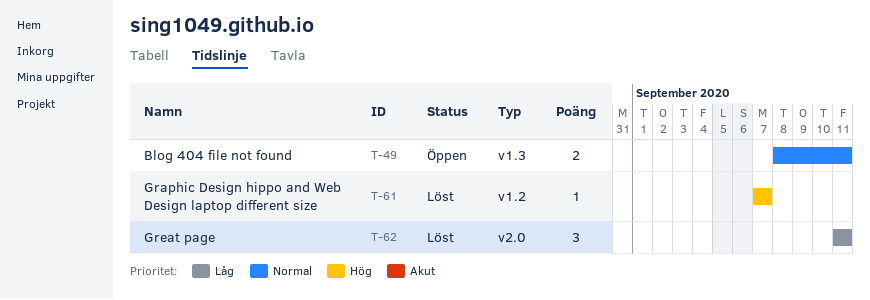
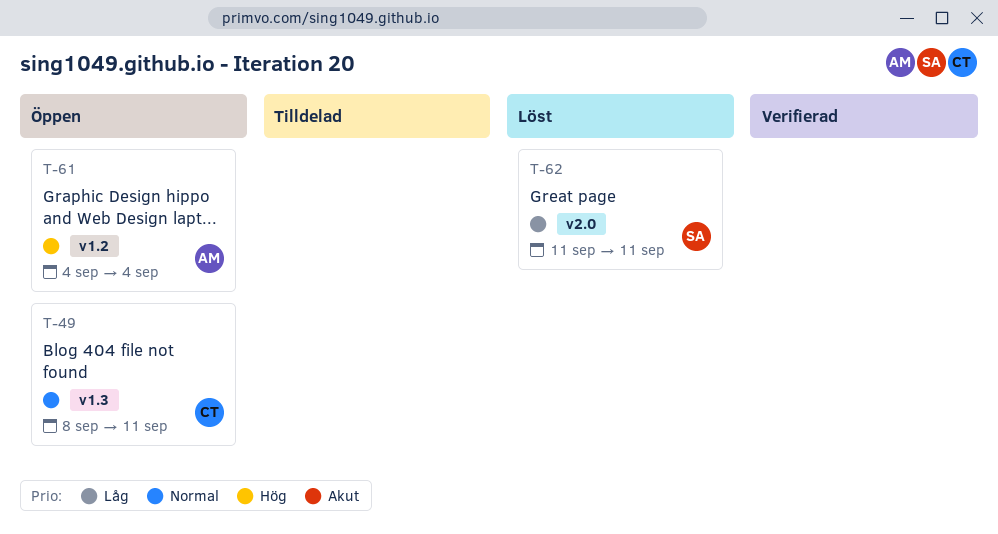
T-61, status: Löst -> Öppen
T-61, start: Sep 7 -> Sep 4
T-61, due: Sep 7 -> Sep 4

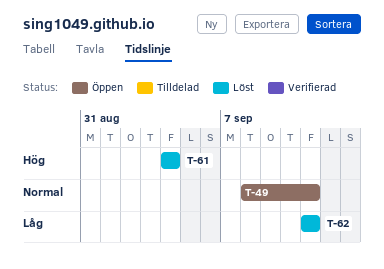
T-61, status: Öppen -> Löst

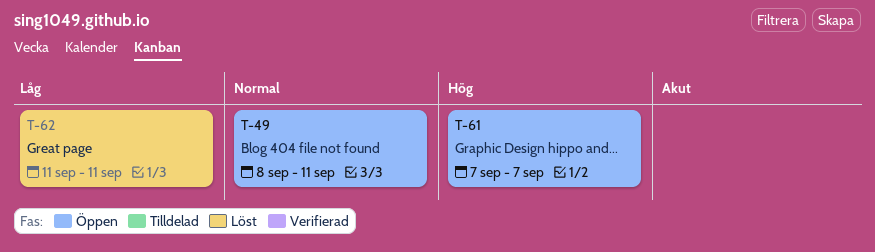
T-61, status: Löst -> Öppen
T-61, start: Sep 4 -> Sep 7
T-61, due: Sep 4 -> Sep 7

